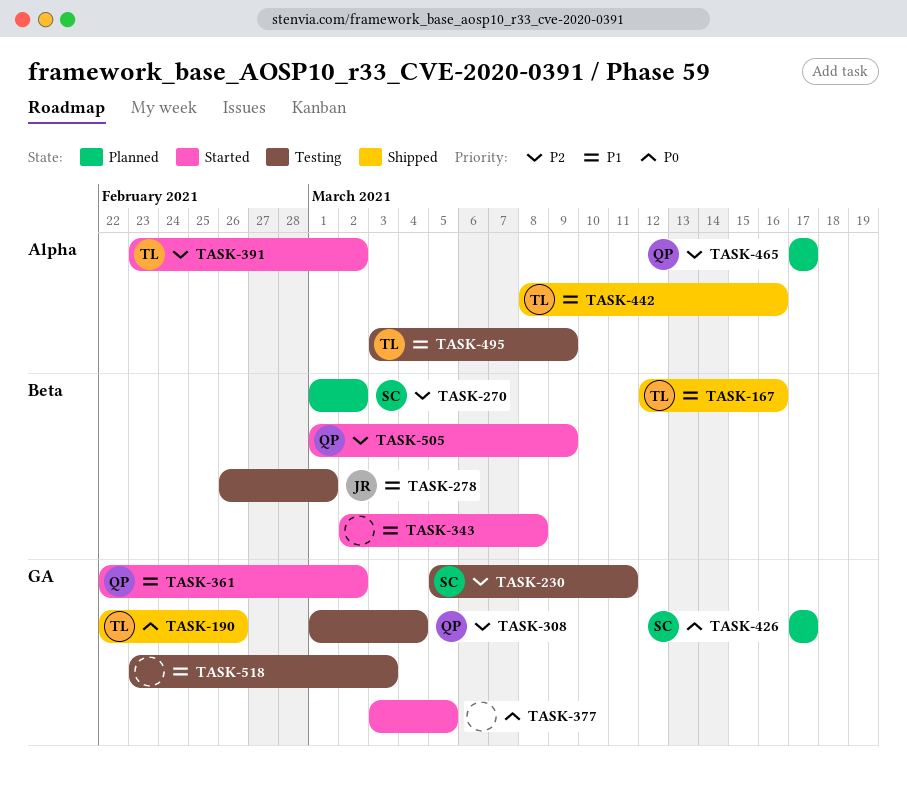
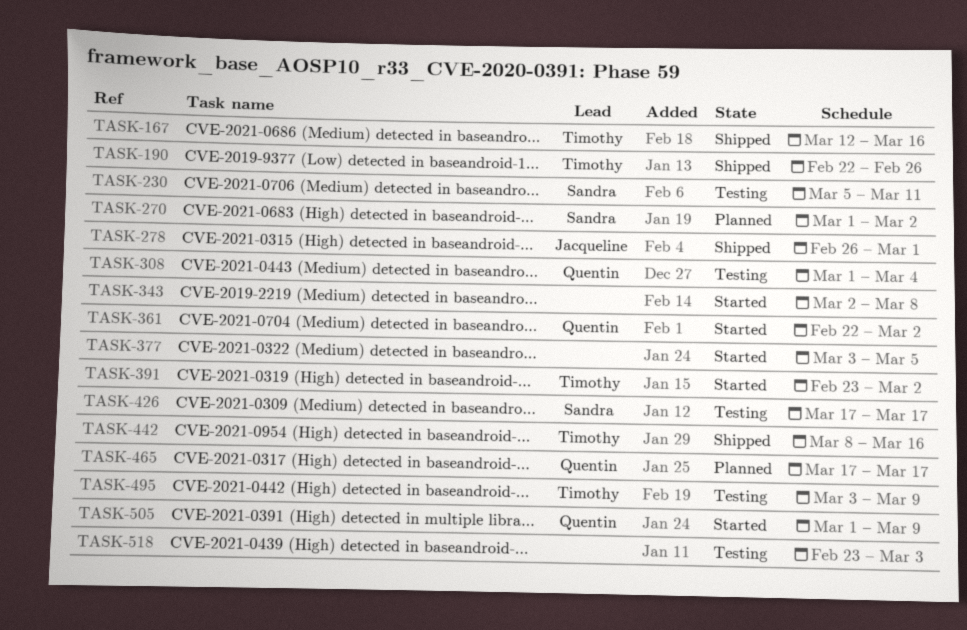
TASK-278, status: Testing -> Shipped
TASK-426, status: Planned -> Testing

